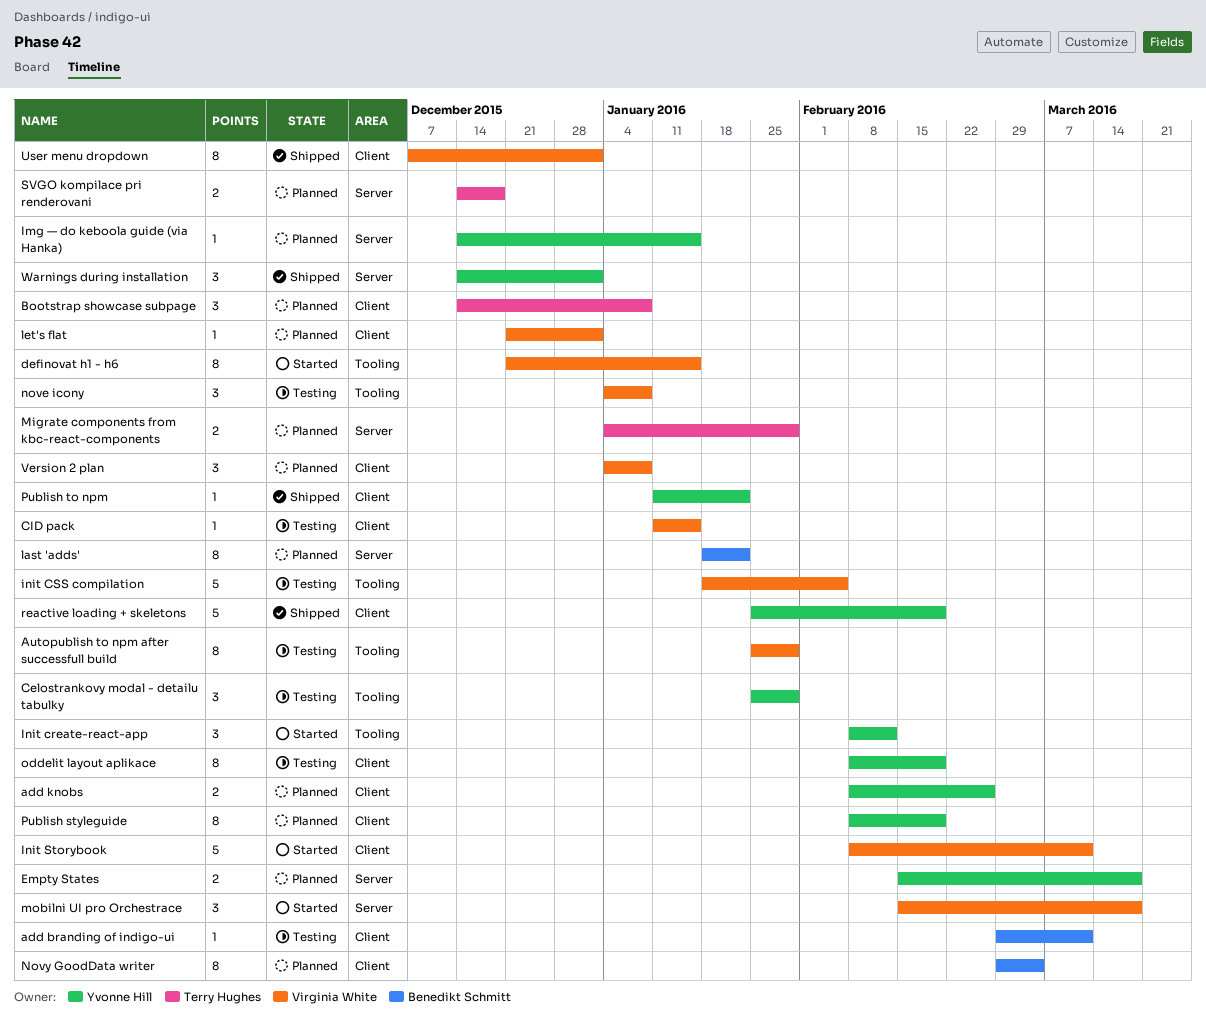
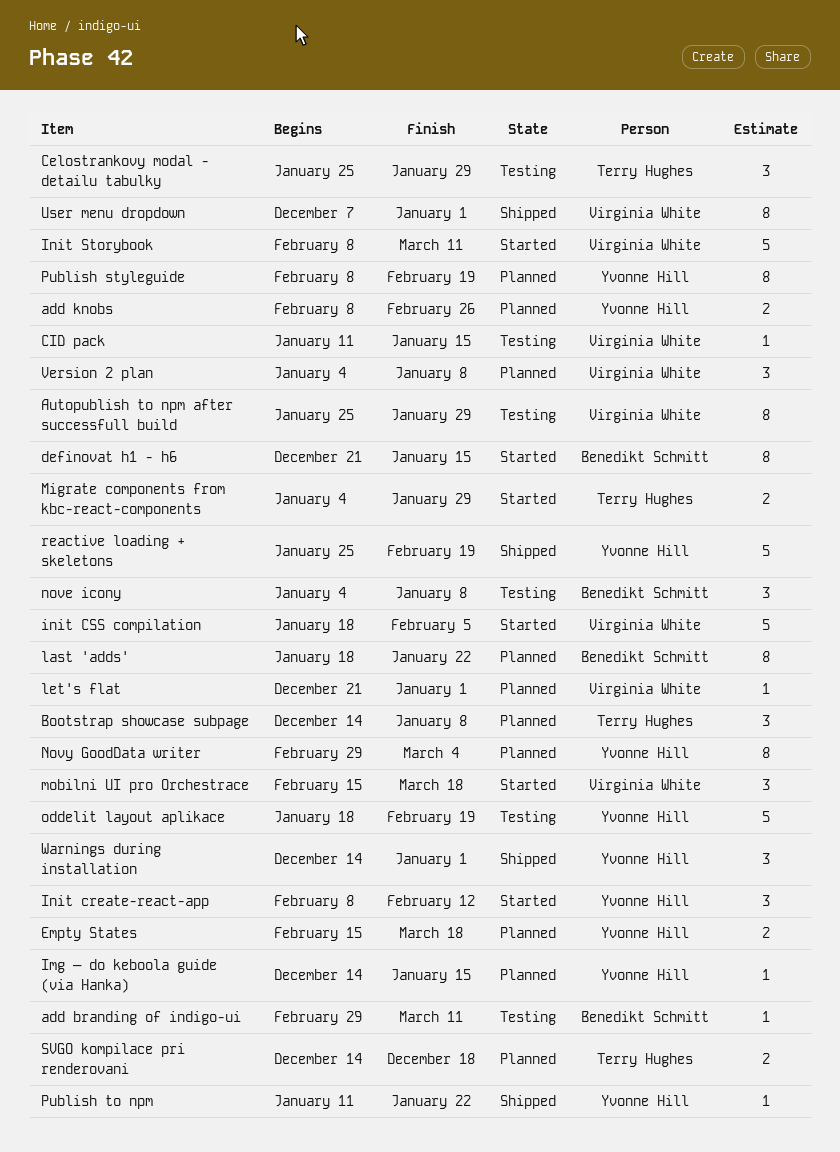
Celostrankovy modal - detailu tabulky, owner: Yvonne Hill -> Terry Hughes
definovat h1 - h6, owner: Virginia White -> Benedikt Schmitt
init CSS compilation, status: Testing -> Started
Migrate components from kbc-react-components, status: Planned -> Started
nove icony, owner: Virginia White -> Benedikt Schmitt
Novy GoodData writer, owner: Benedikt Schmitt -> Yvonne Hill
oddelit layout aplikace, estimate: 8 -> 5
oddelit layout aplikace, start: Feb 8 -> Jan 18

